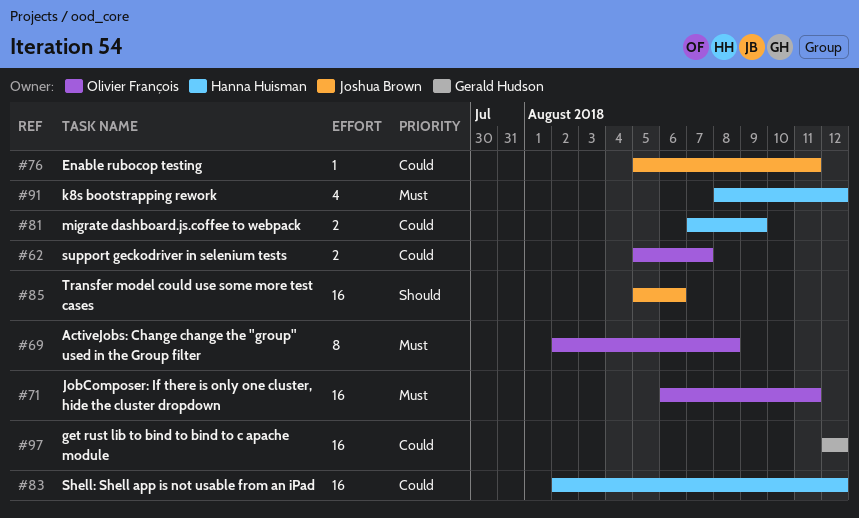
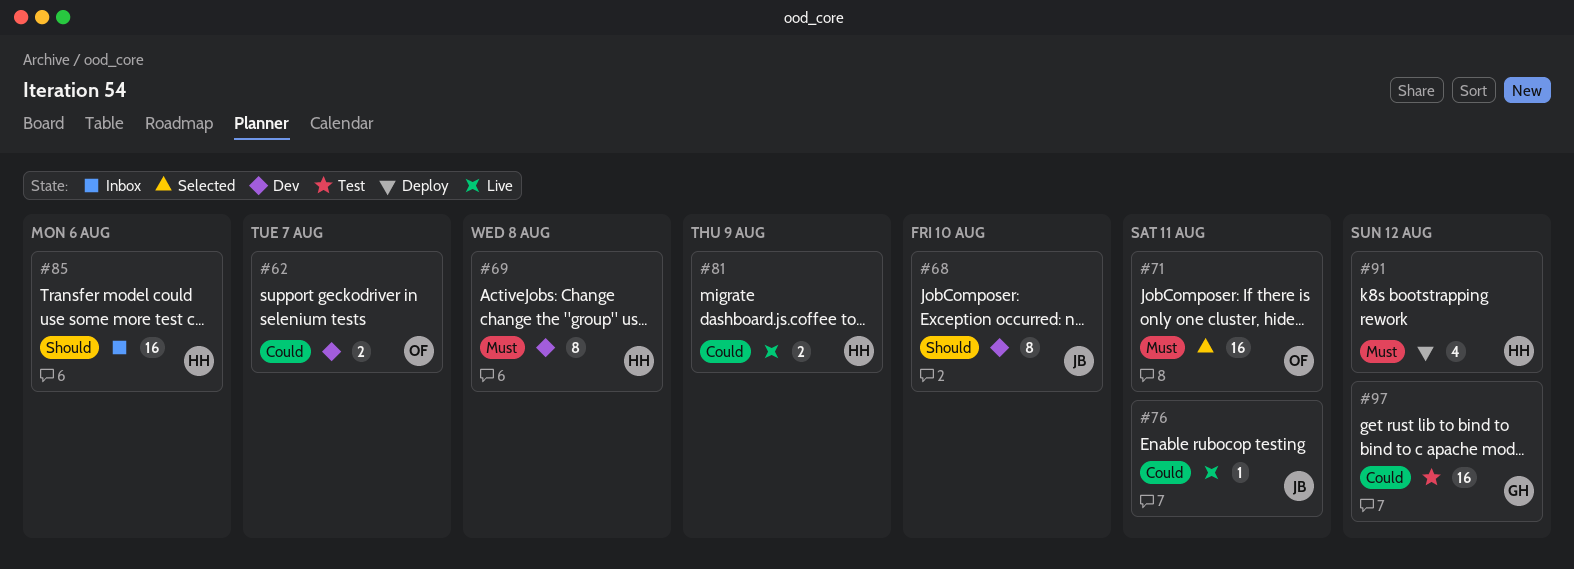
#68: none -> present
#69, owner: Olivier François -> Hanna Huisman
#83: present -> none
#85, owner: Joshua Brown -> Hanna Huisman

